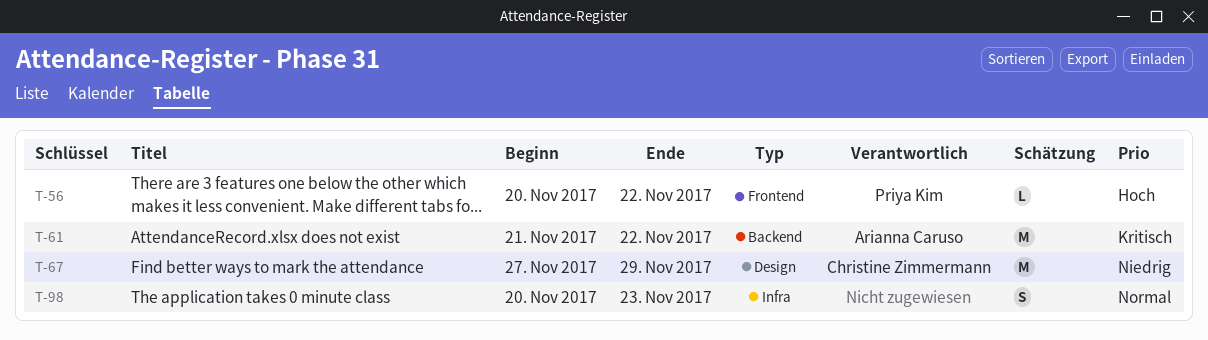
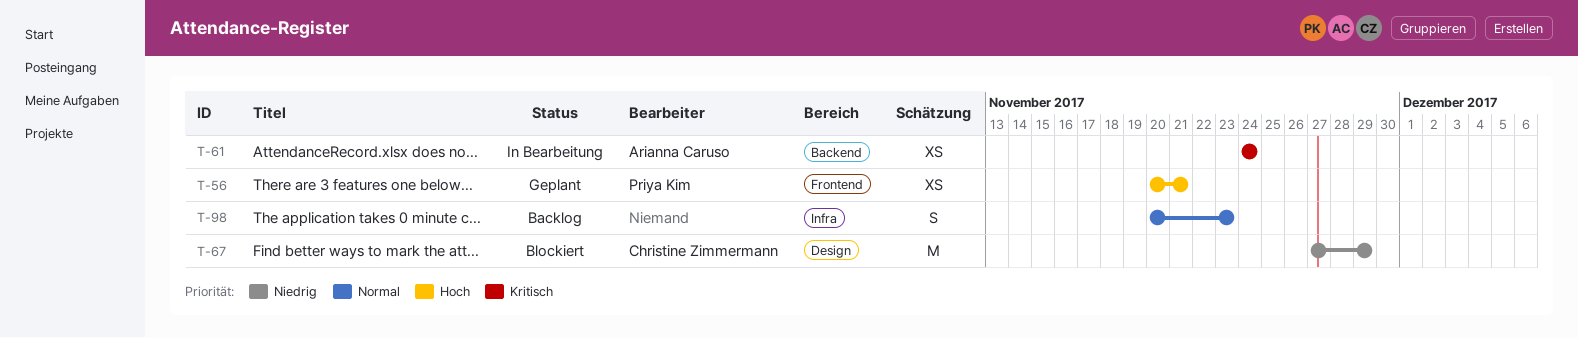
T-56, estimate: L -> XS
T-56, due: Nov 22 -> Nov 21
T-61, estimate: M -> XS
T-61, start: Nov 21 -> Nov 24
T-61, due: Nov 22 -> Nov 24

